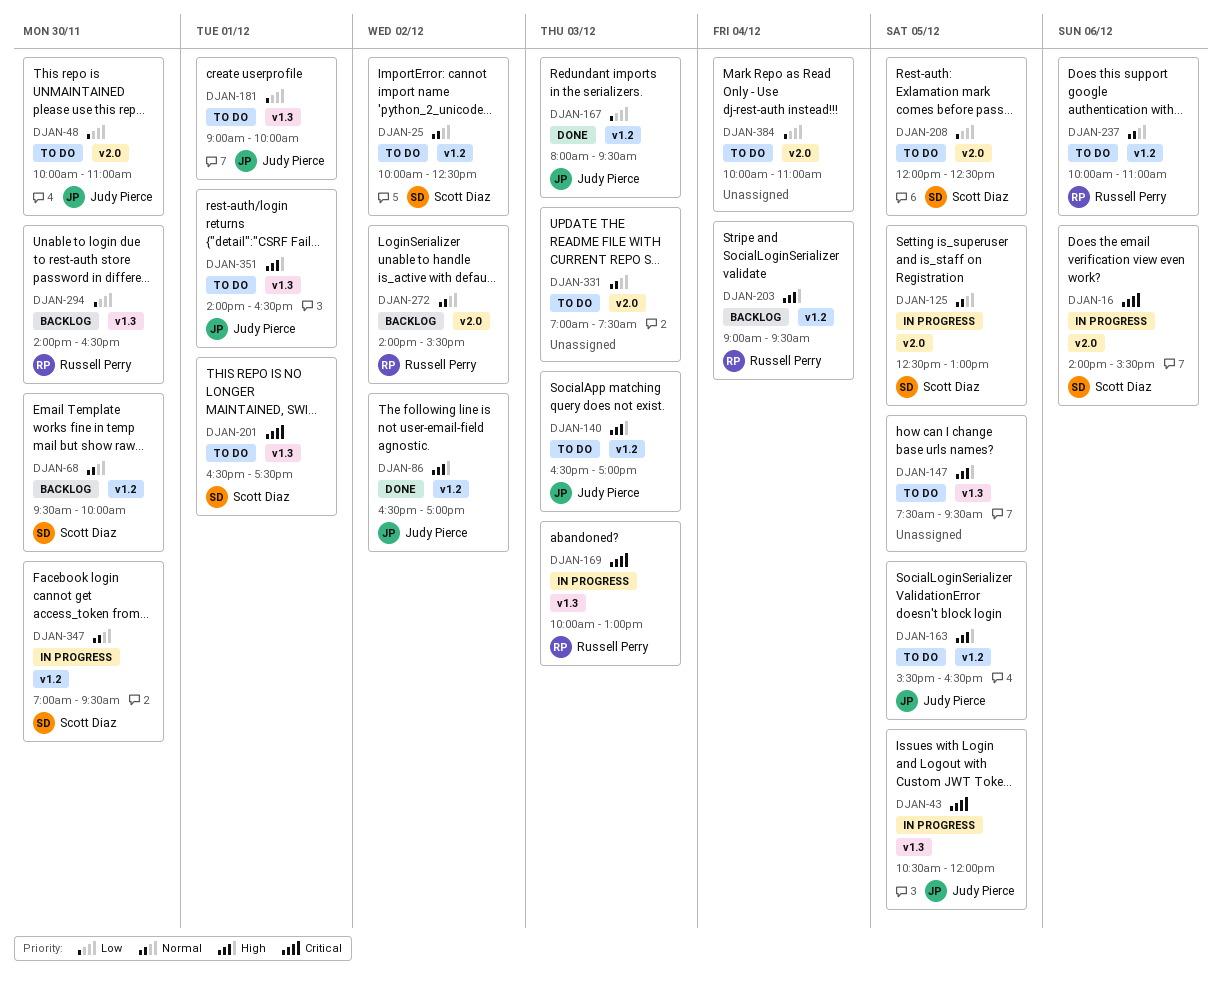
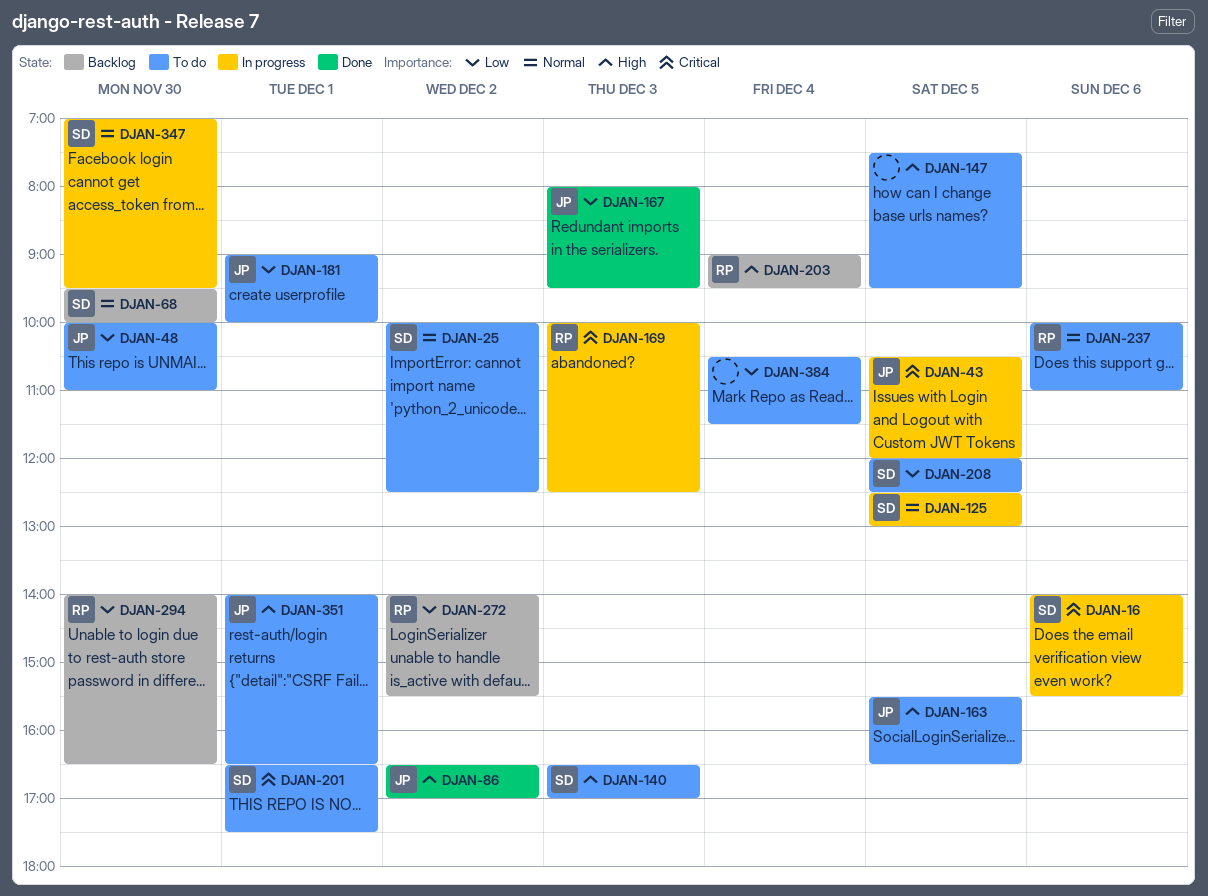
DJAN-140, owner: Judy Pierce -> Scott Diaz
DJAN-169, ends: 13:00 -> 12:30
DJAN-272, priority: Normal -> Low
DJAN-331: present -> none
DJAN-384, begins: 10:00 -> 10:30
DJAN-384, ends: 11:00 -> 11:30

